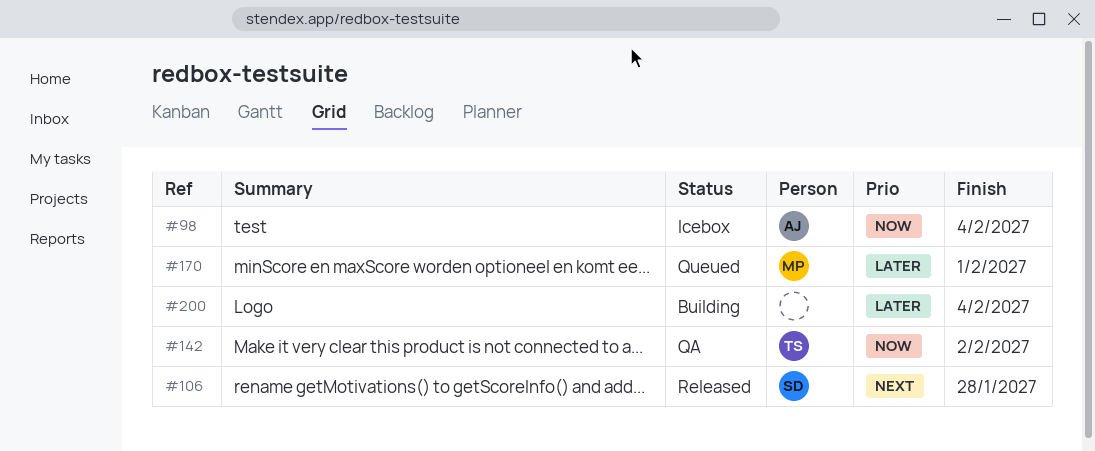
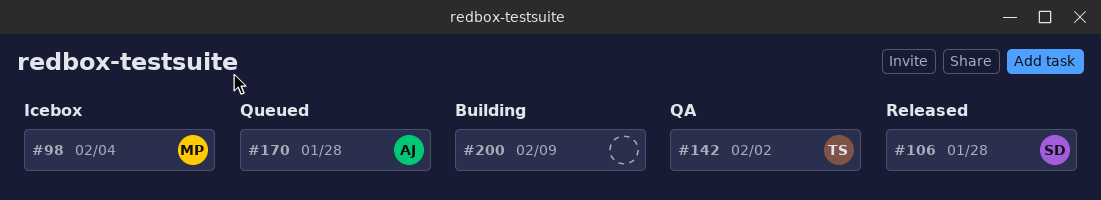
#98, owner: AJ -> MP
#170, owner: MP -> AJ
#170, due: Feb 1 -> Jan 28
#200, due: Feb 4 -> Feb 9

